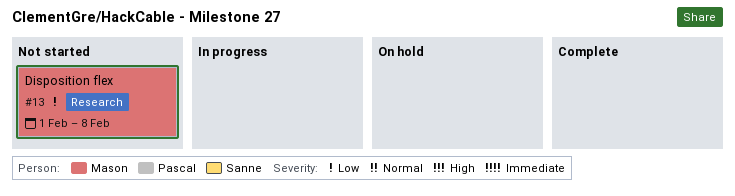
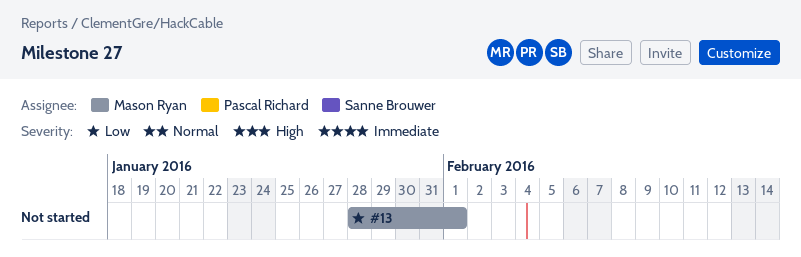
#13, start: Feb 1 -> Jan 28
#13, due: Feb 8 -> Feb 1

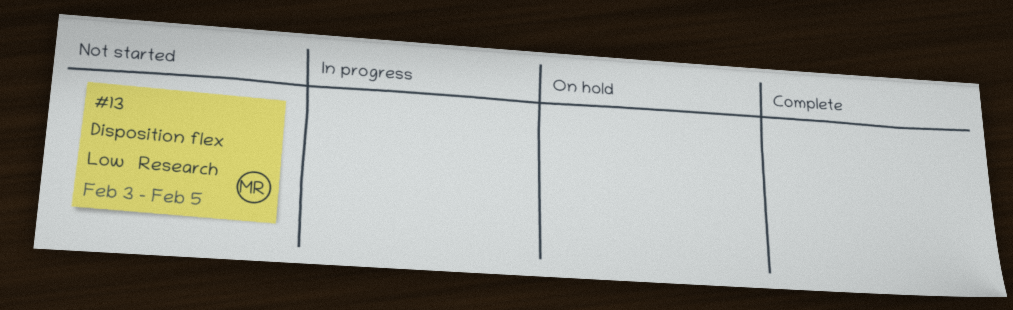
#13, start: Jan 28 -> Feb 3
#13, due: Feb 1 -> Feb 5

